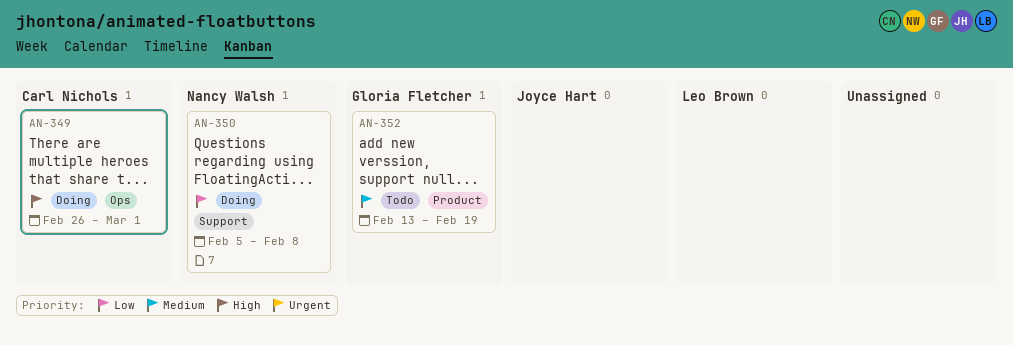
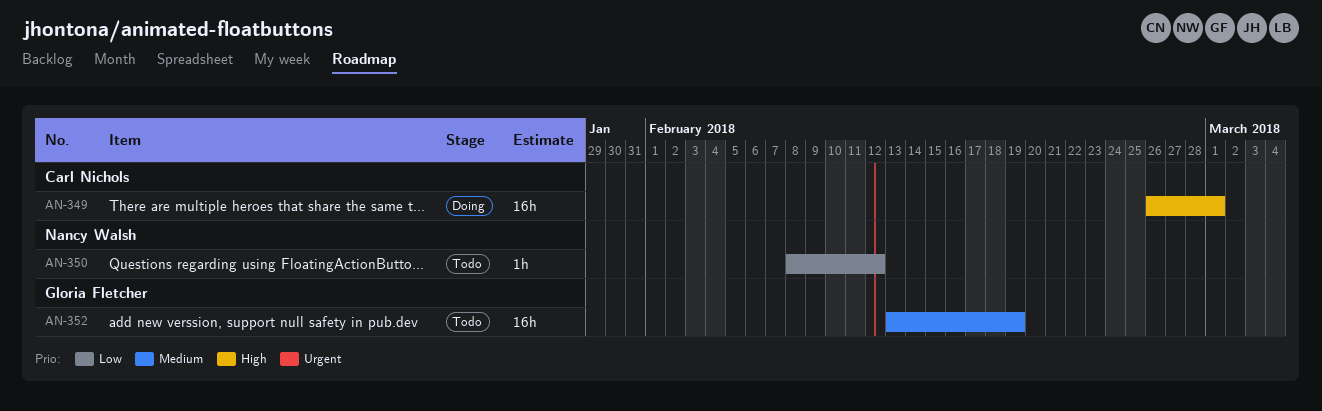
AN-350, status: Doing -> Todo
AN-350, start: Feb 5 -> Feb 8
AN-350, due: Feb 8 -> Feb 12

